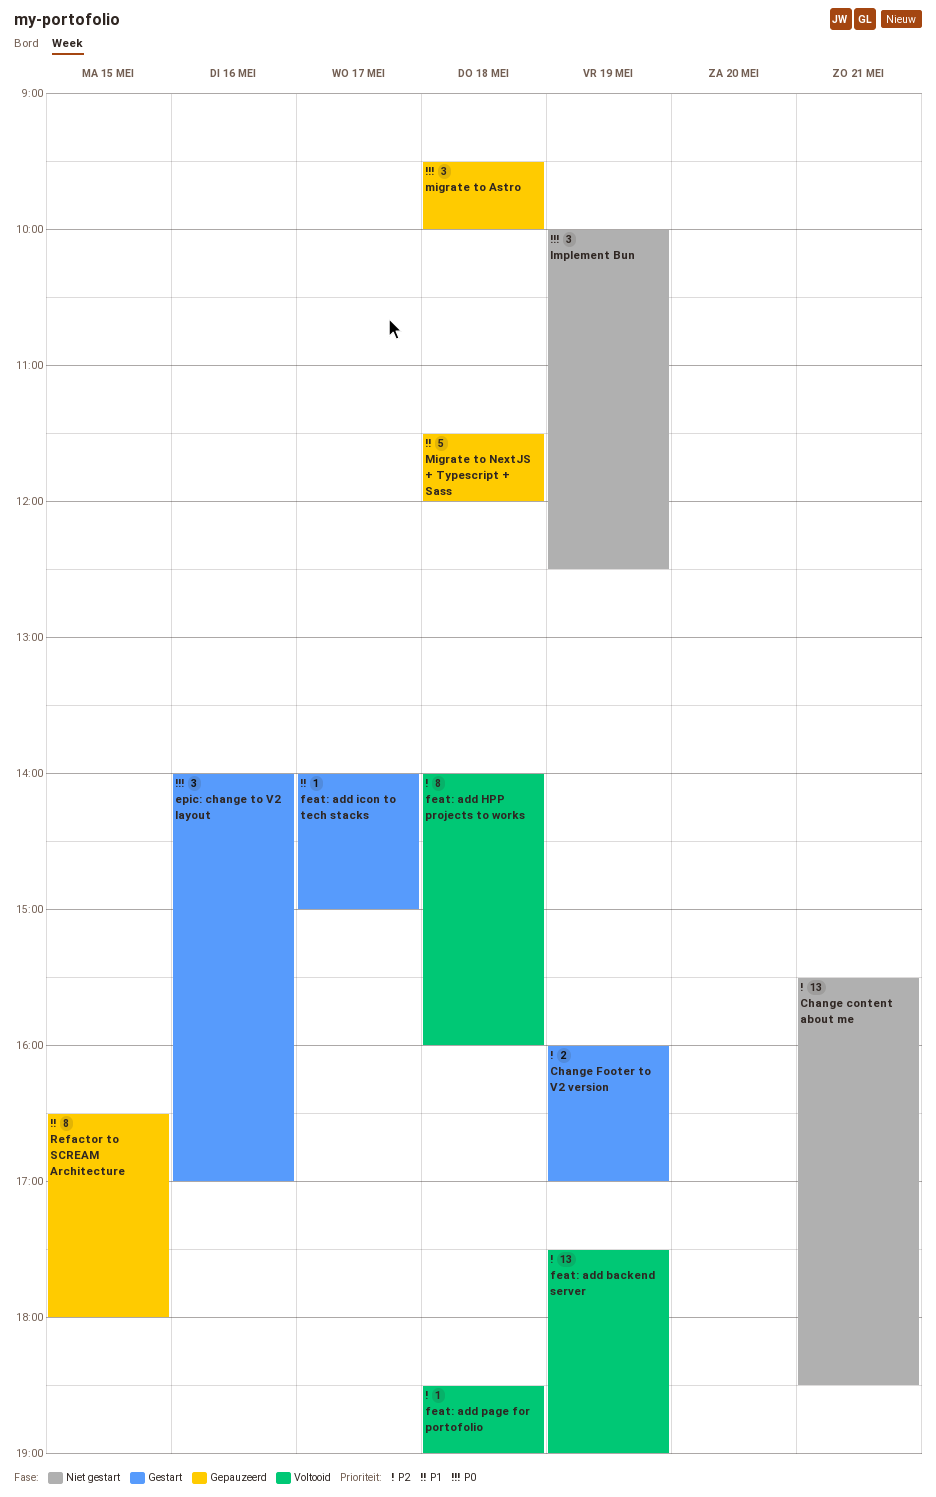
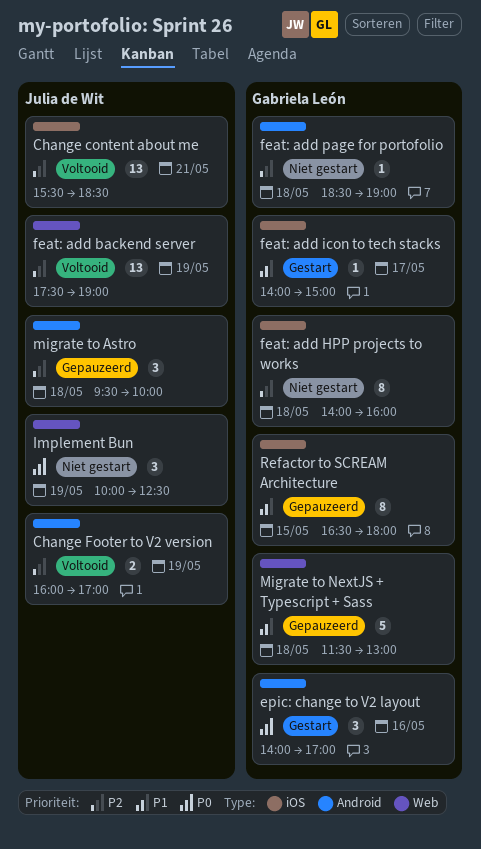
Change content about me, status: Niet gestart -> Voltooid
Change Footer to V2 version, status: Gestart -> Voltooid
feat: add HPP projects to works, status: Voltooid -> Niet gestart
feat: add page for portofolio, status: Voltooid -> Niet gestart
migrate to Astro, priority: P0 -> P2
Migrate to NextJS + Typescript + Sass, ends: 12:00 -> 13:00

